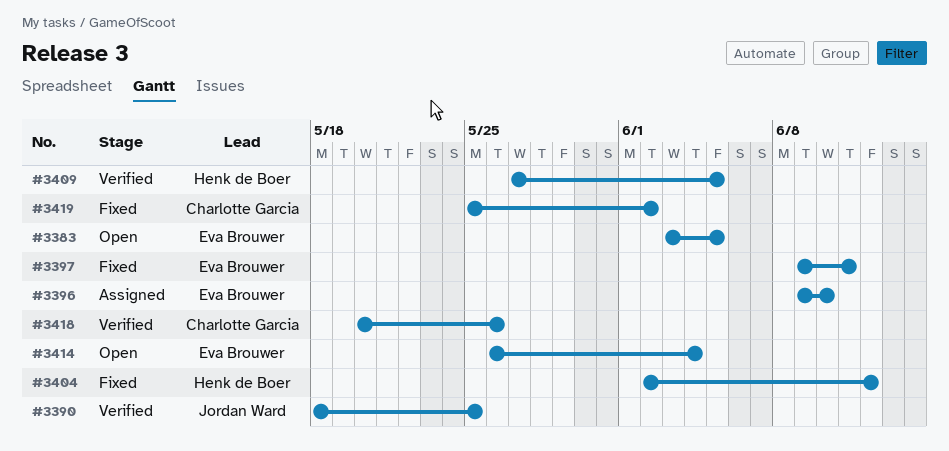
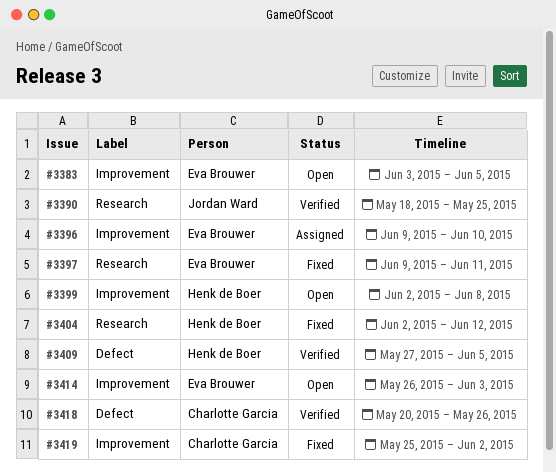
#3399: none -> present
#3414, due: Jun 4 -> Jun 3

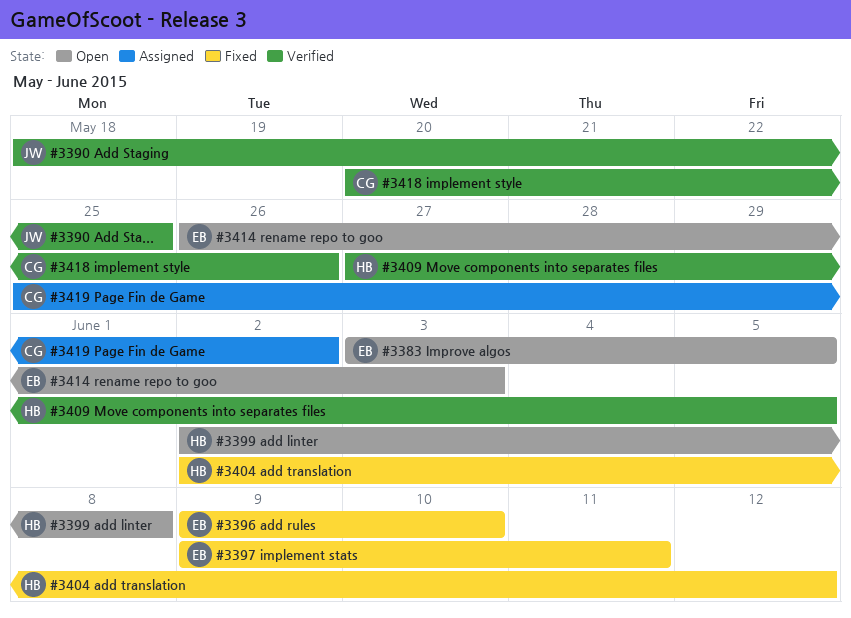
#3396, status: Assigned -> Fixed
#3419, status: Fixed -> Assigned

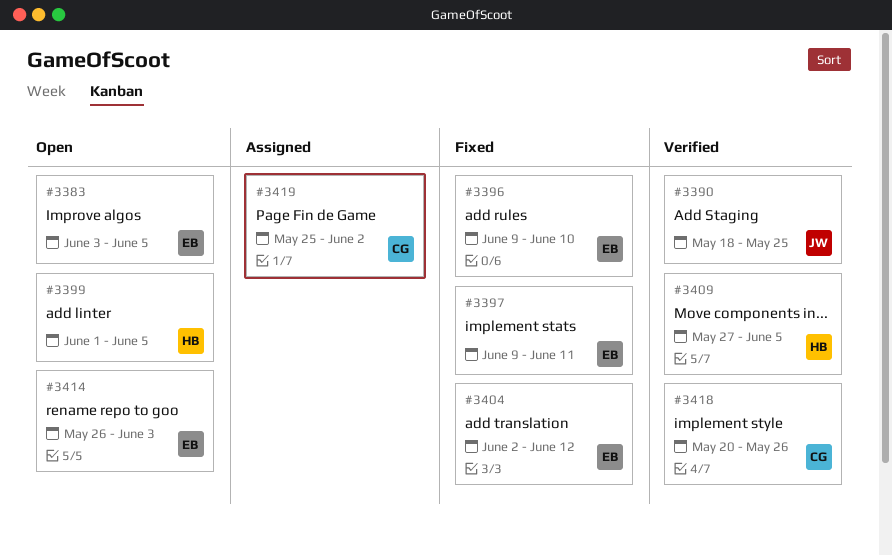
#3399, start: Jun 2 -> Jun 1
#3399, due: Jun 8 -> Jun 5
#3404, owner: HB -> EB

